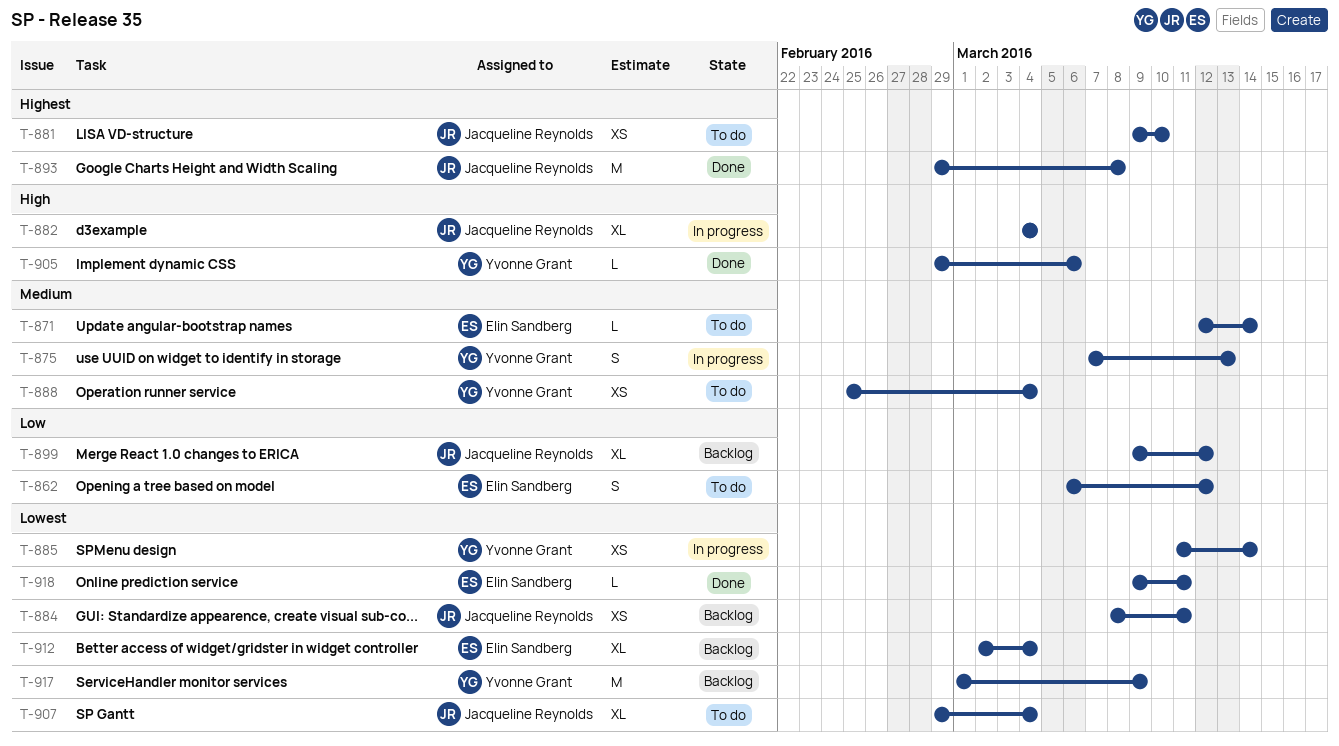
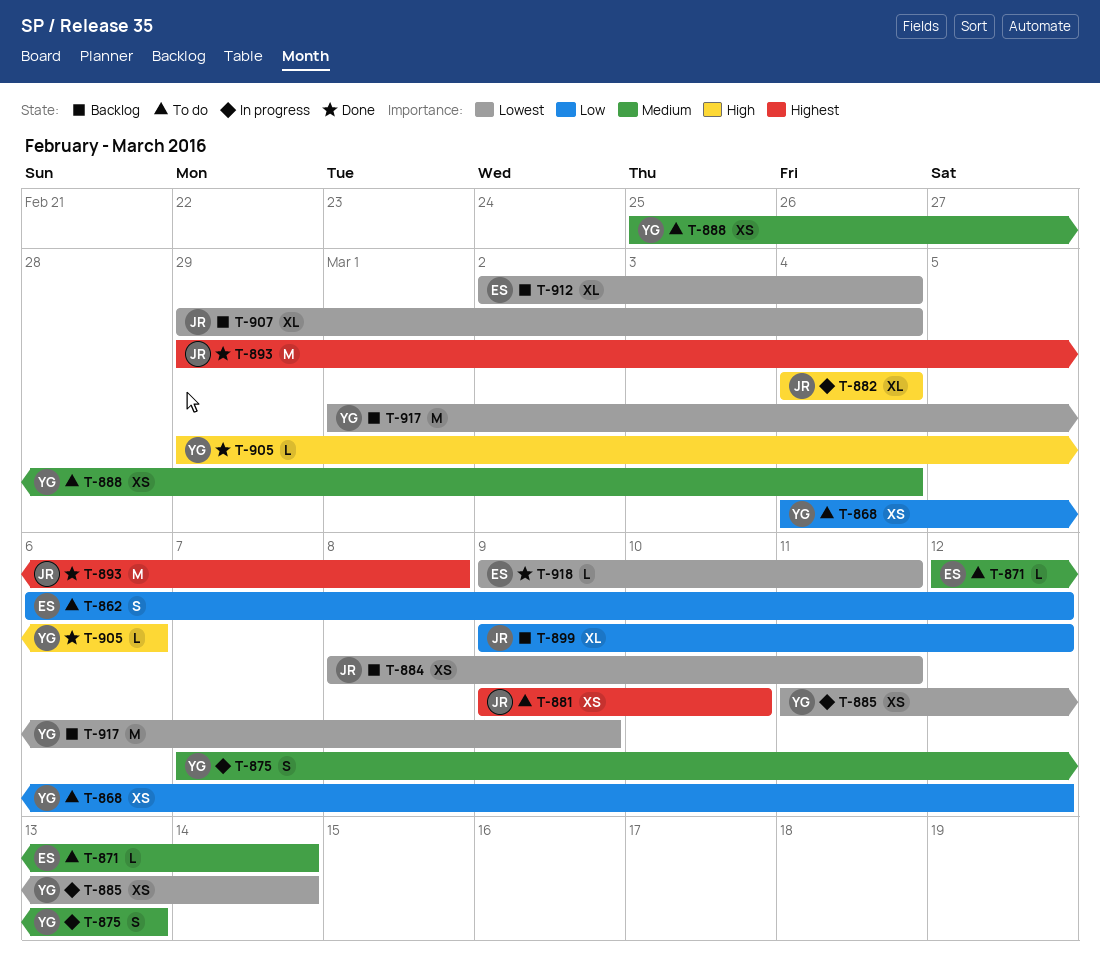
T-868: none -> present
T-907, status: To do -> Backlog

